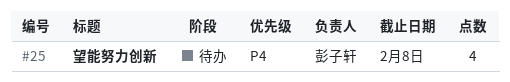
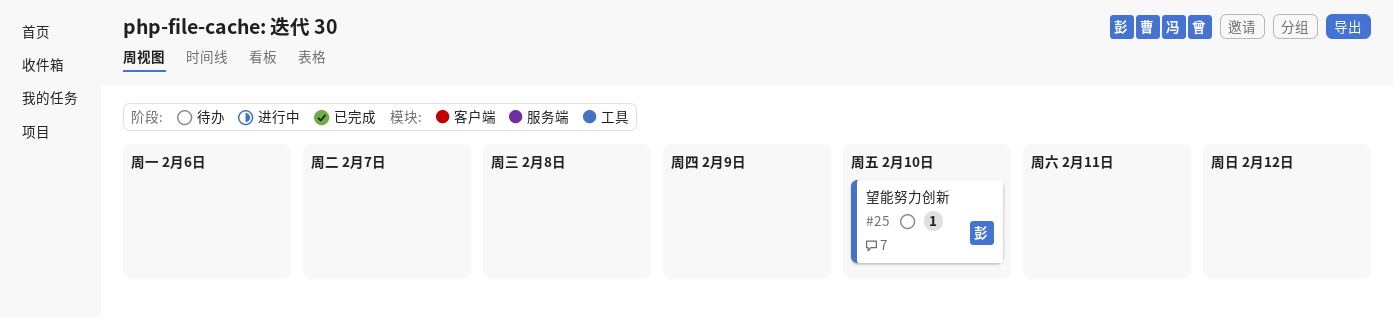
#25, estimate: 4 -> 1
#25, due: Feb 8 -> Feb 10

